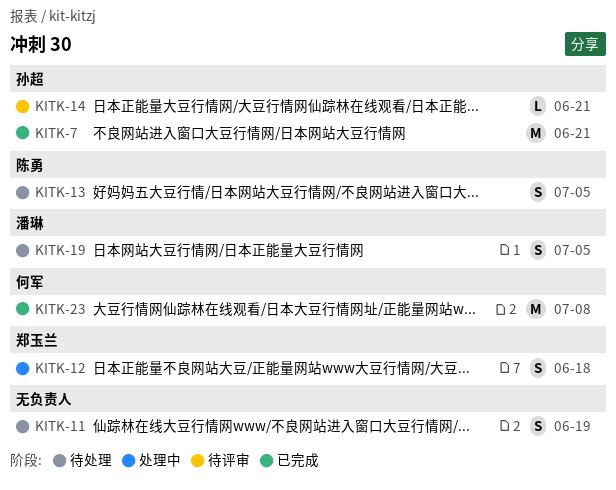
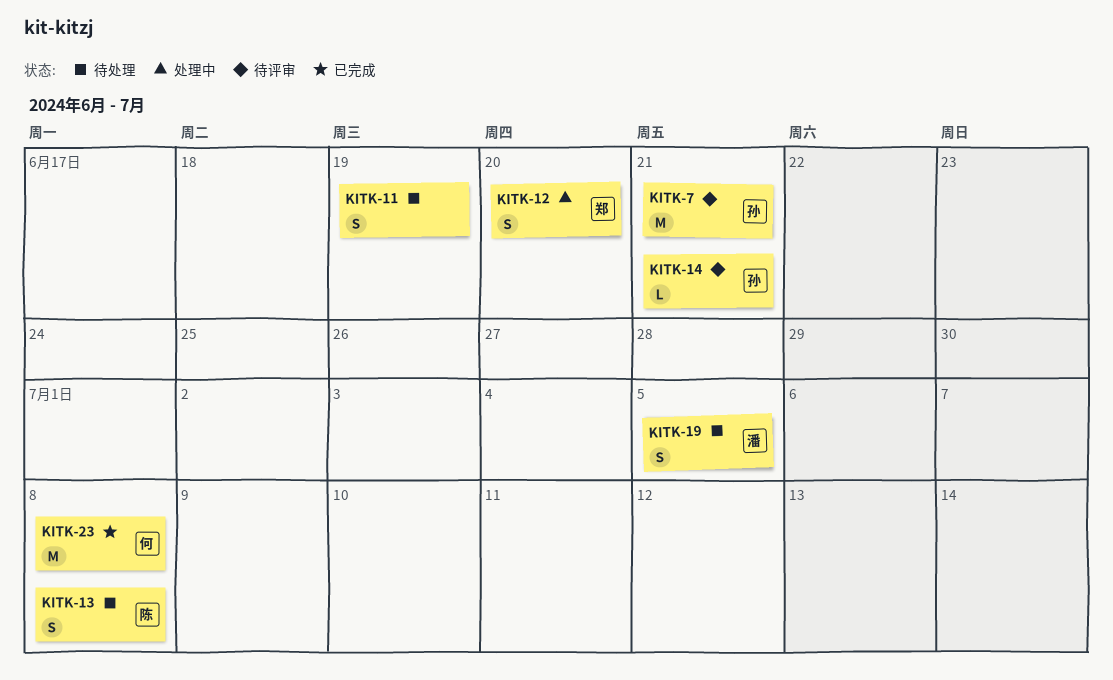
KITK-7, status: 已完成 -> 待评审
KITK-12, due: Jun 18 -> Jun 20
KITK-13, due: Jul 5 -> Jul 8

